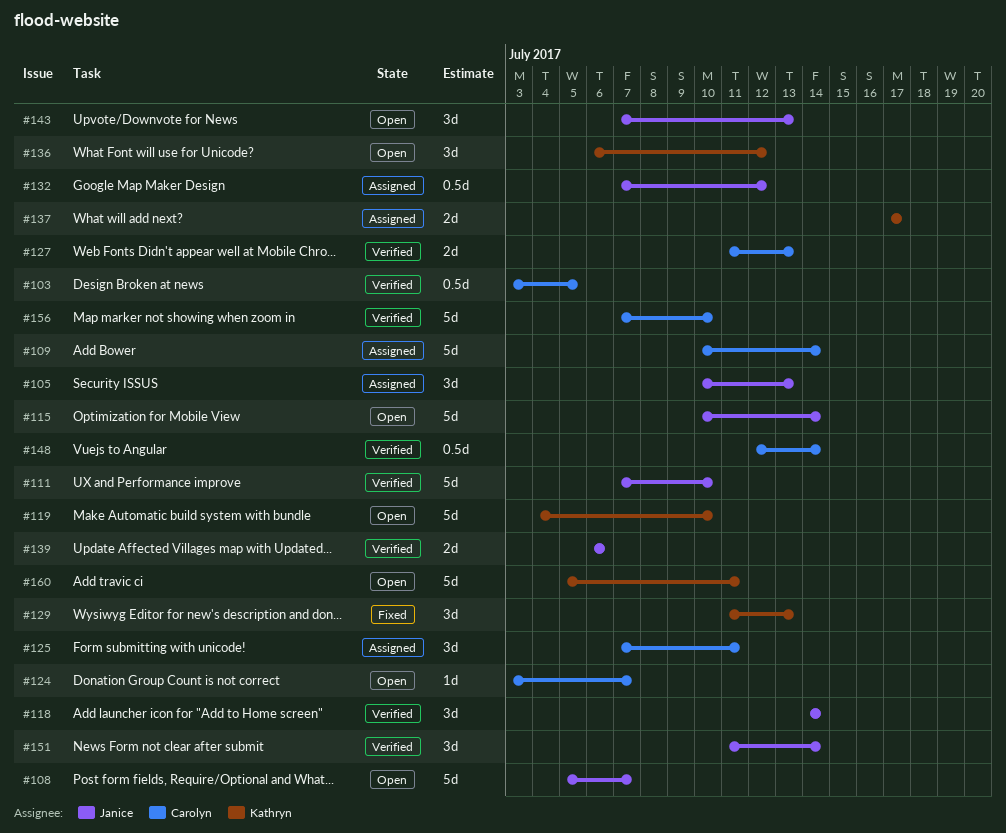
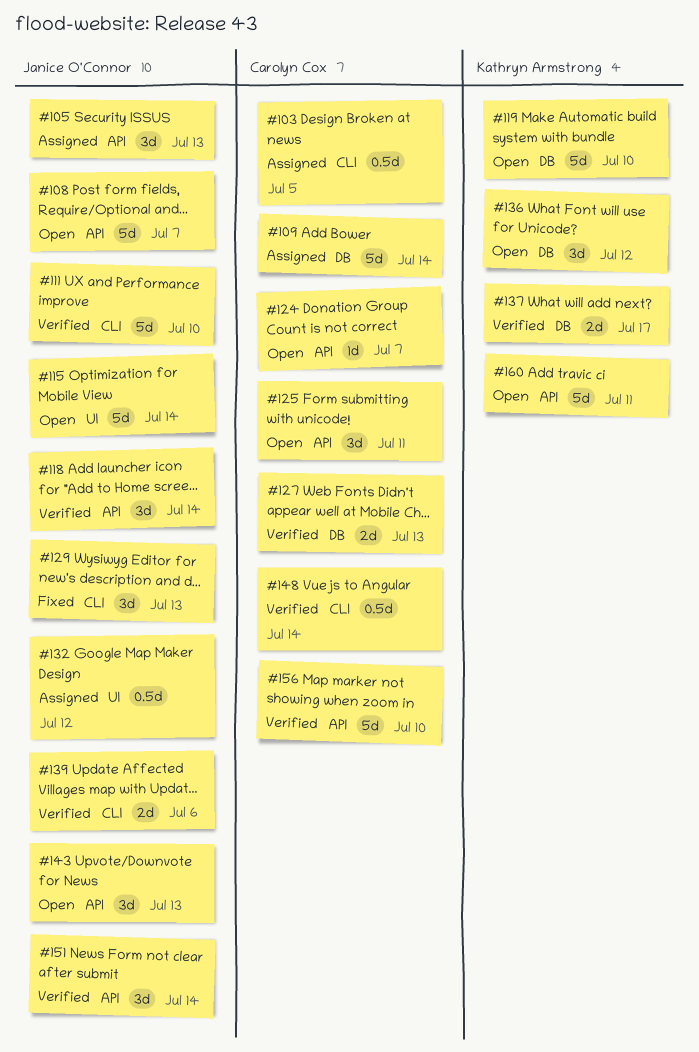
#103, status: Verified -> Assigned
#125, status: Assigned -> Open
#129, owner: Kathryn Armstrong -> Janice O'Connor
#137, status: Assigned -> Verified

